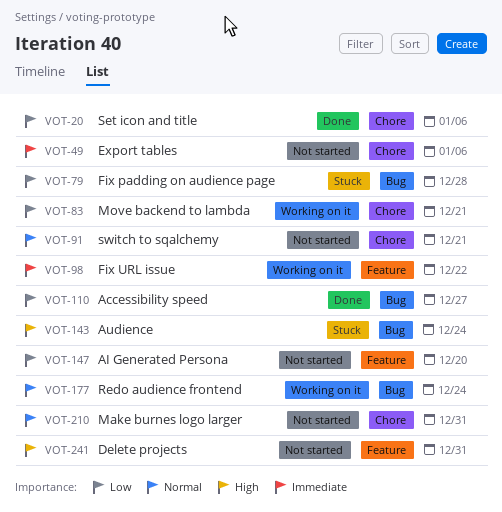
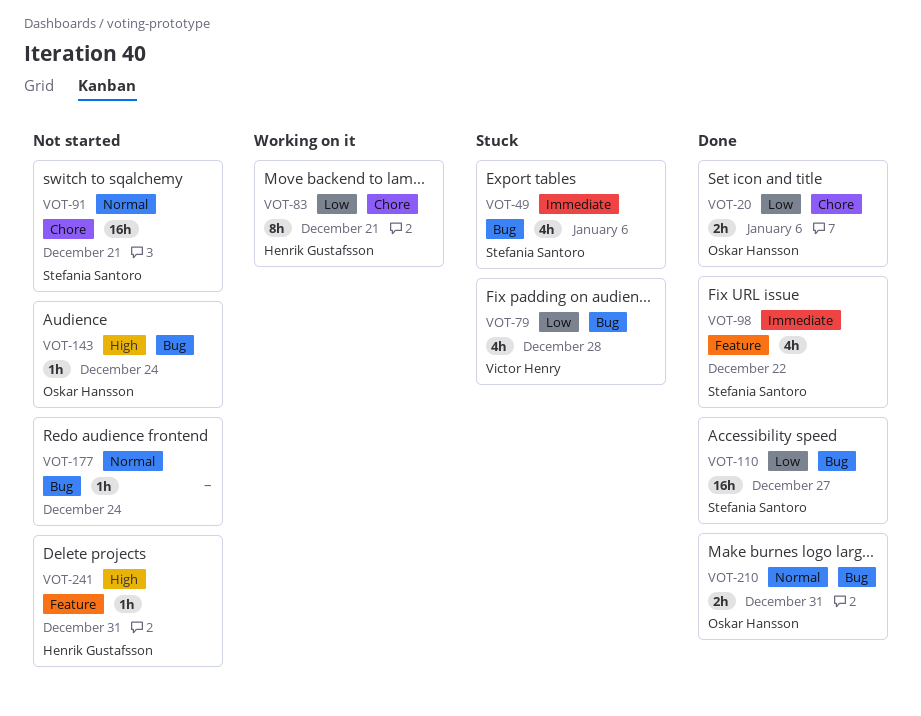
VOT-49, status: Not started -> Stuck
VOT-49, label: Chore -> Bug
VOT-98, status: Working on it -> Done
VOT-143, status: Stuck -> Not started
VOT-147: present -> none
VOT-177, status: Working on it -> Not started
VOT-210, status: Not started -> Done
VOT-210, label: Chore -> Bug

